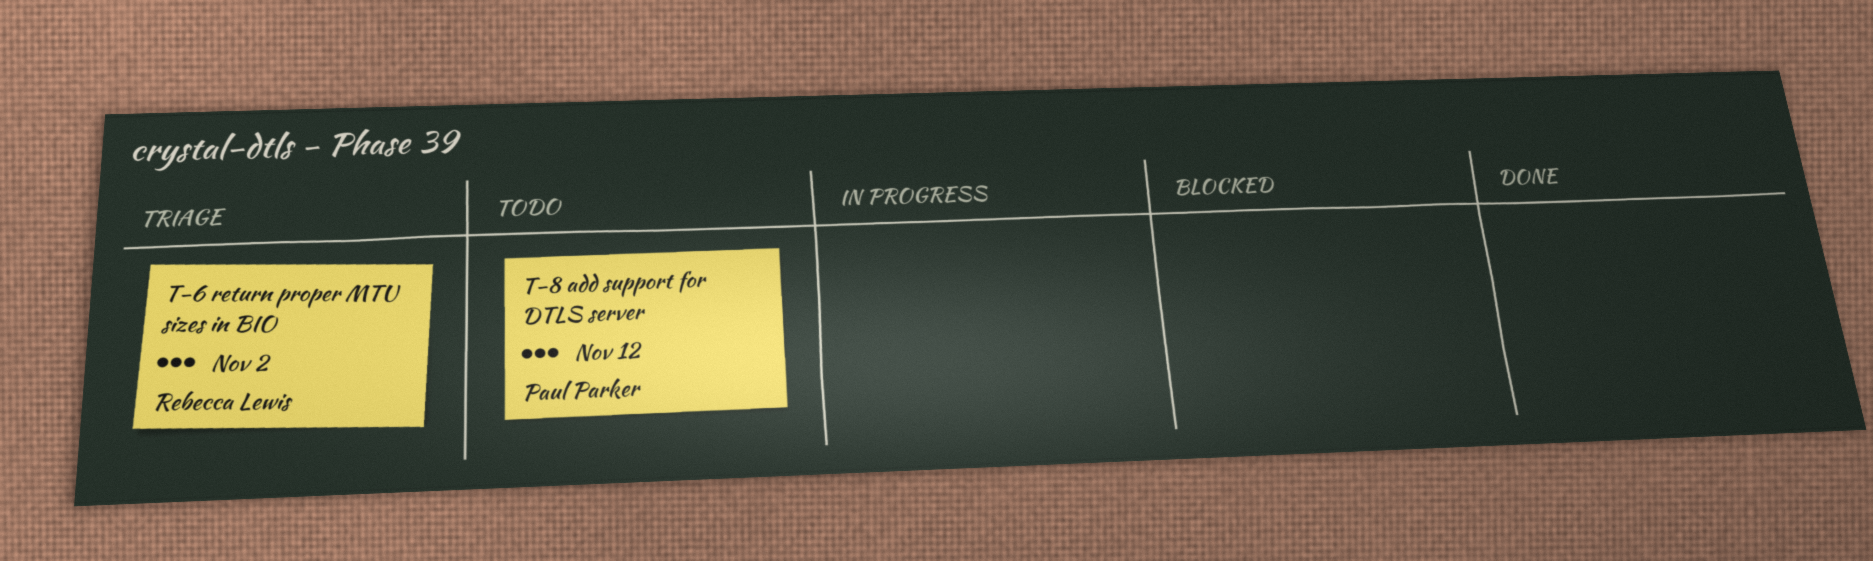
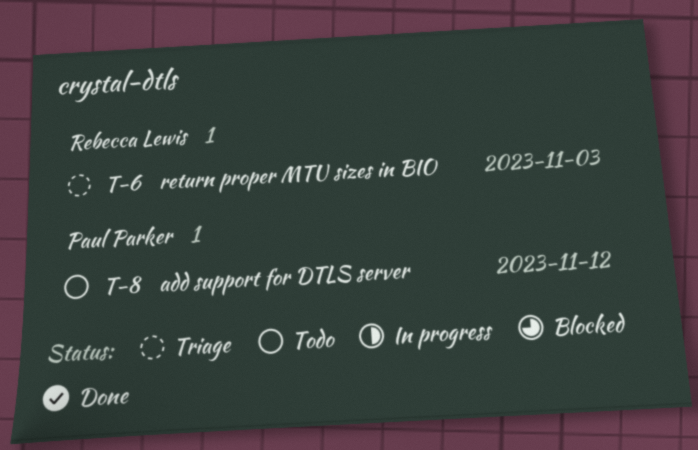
T-6, due: Nov 2 -> Nov 3

